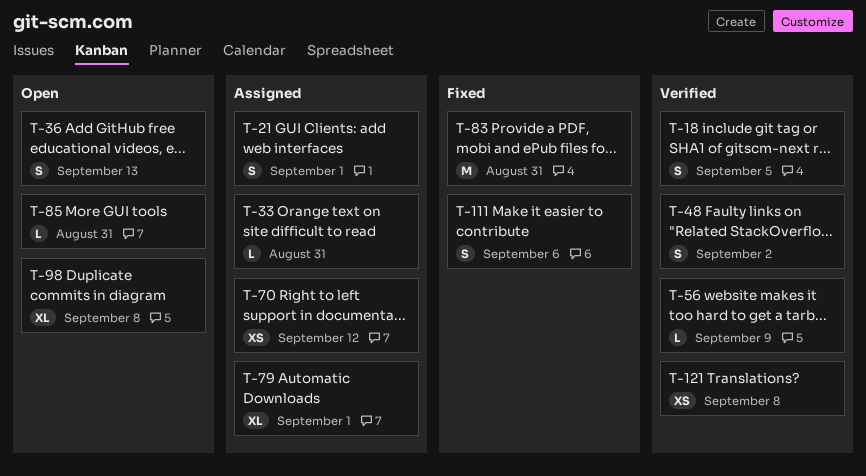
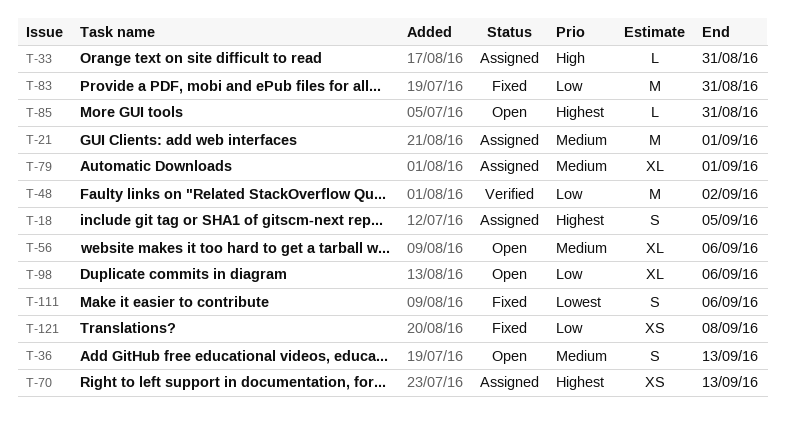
T-18, status: Verified -> Assigned
T-21, estimate: S -> M
T-48, estimate: S -> M
T-56, status: Verified -> Open
T-56, estimate: L -> XL
T-56, due: Sep 9 -> Sep 6
T-70, due: Sep 12 -> Sep 13
T-98, due: Sep 8 -> Sep 6
T-121, status: Verified -> Fixed

